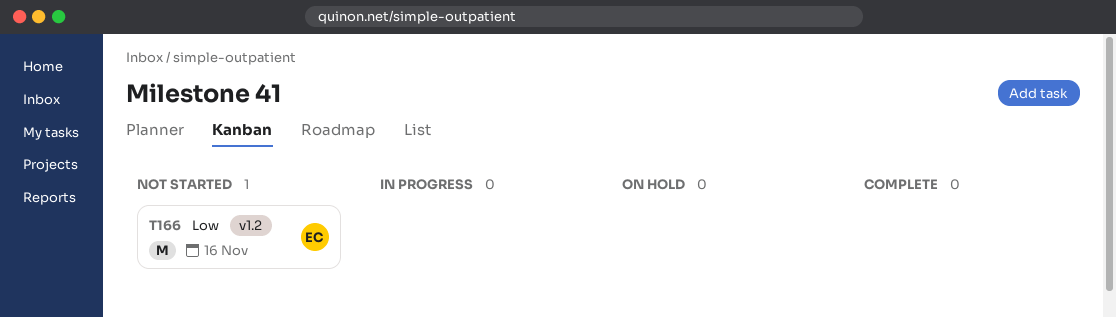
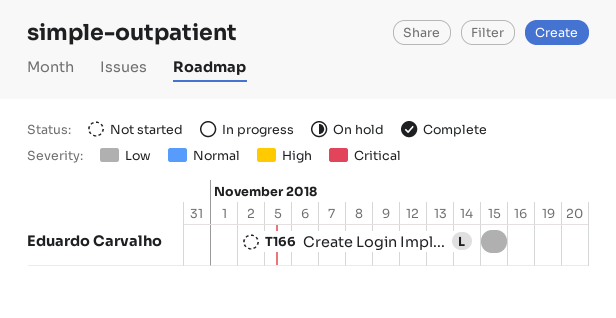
T166, estimate: M -> L
T166, due: Nov 16 -> Nov 15

